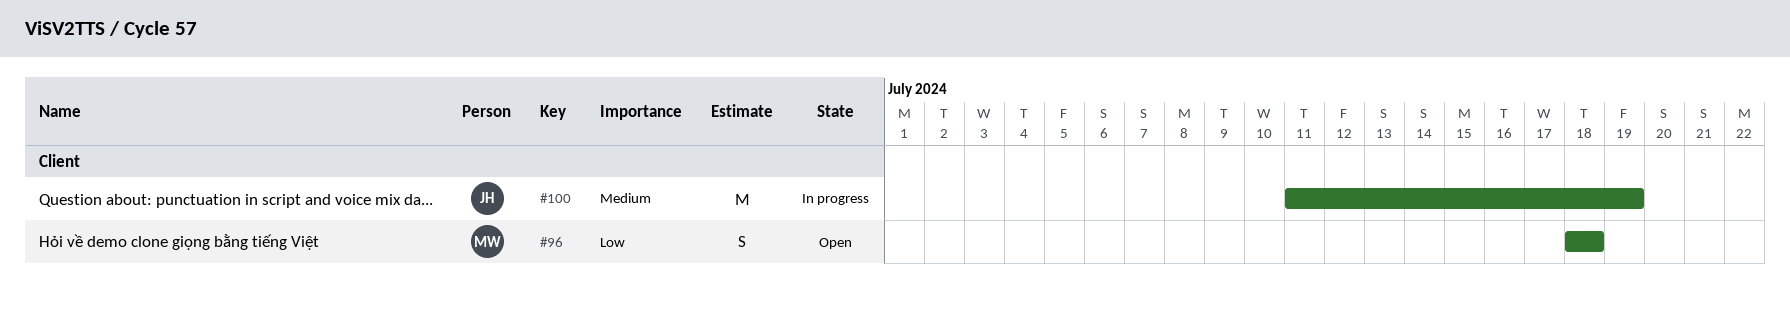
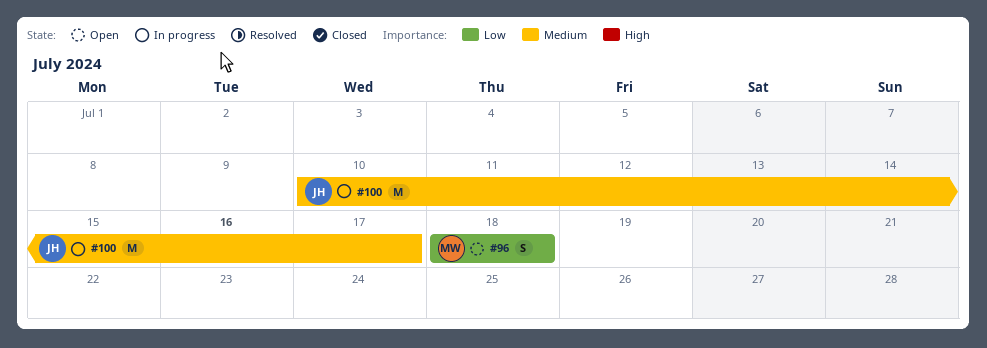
#100, start: Jul 11 -> Jul 10
#100, due: Jul 19 -> Jul 17

